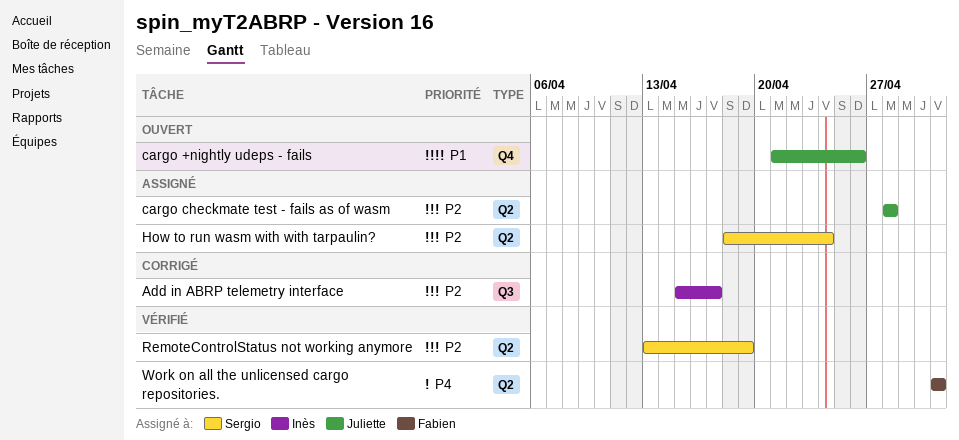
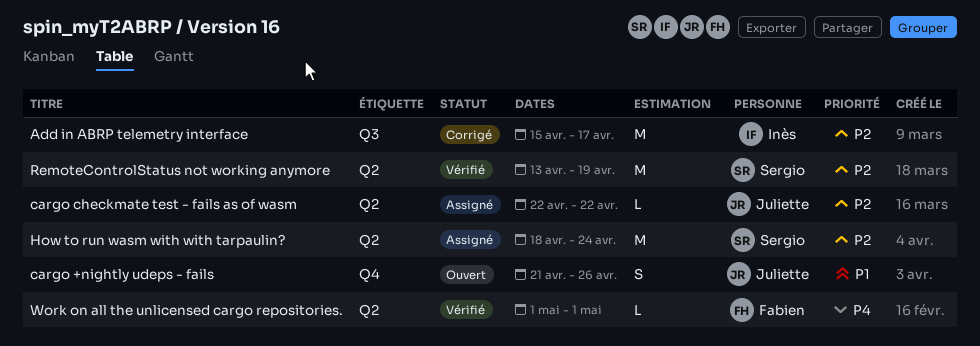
cargo checkmate test - fails as of wasm, start: Apr 28 -> Apr 22
cargo checkmate test - fails as of wasm, due: Apr 28 -> Apr 22

